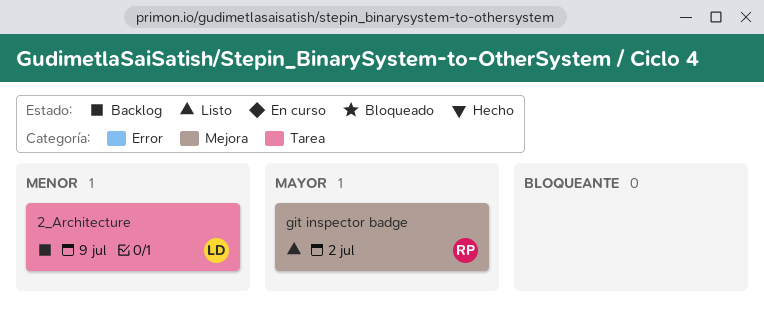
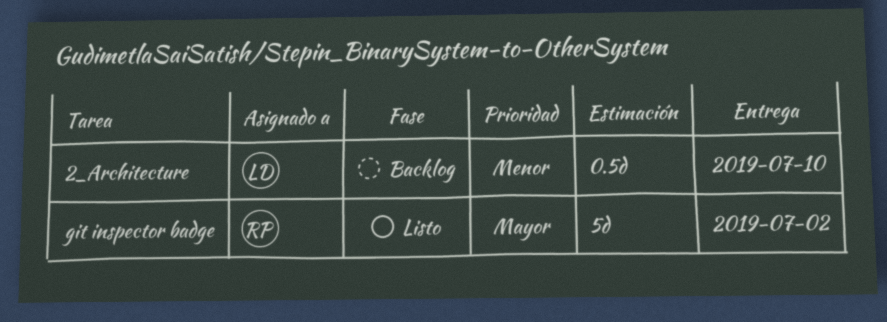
2_Architecture, due: Jul 9 -> Jul 10

